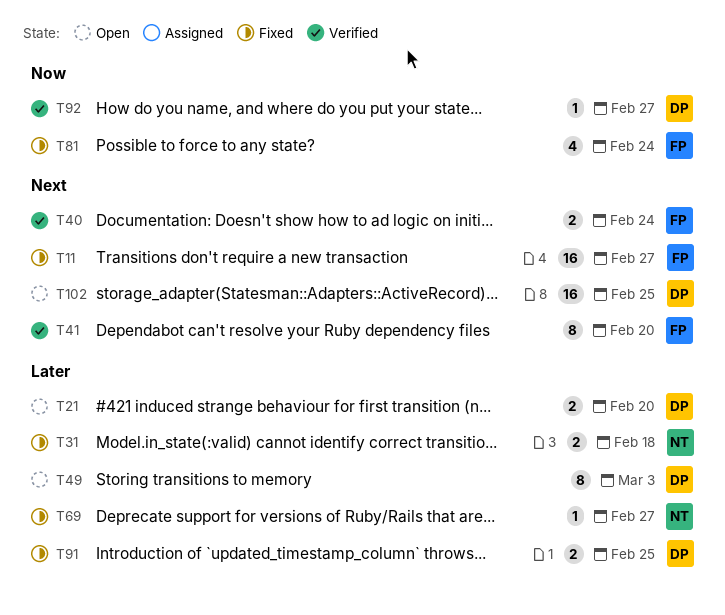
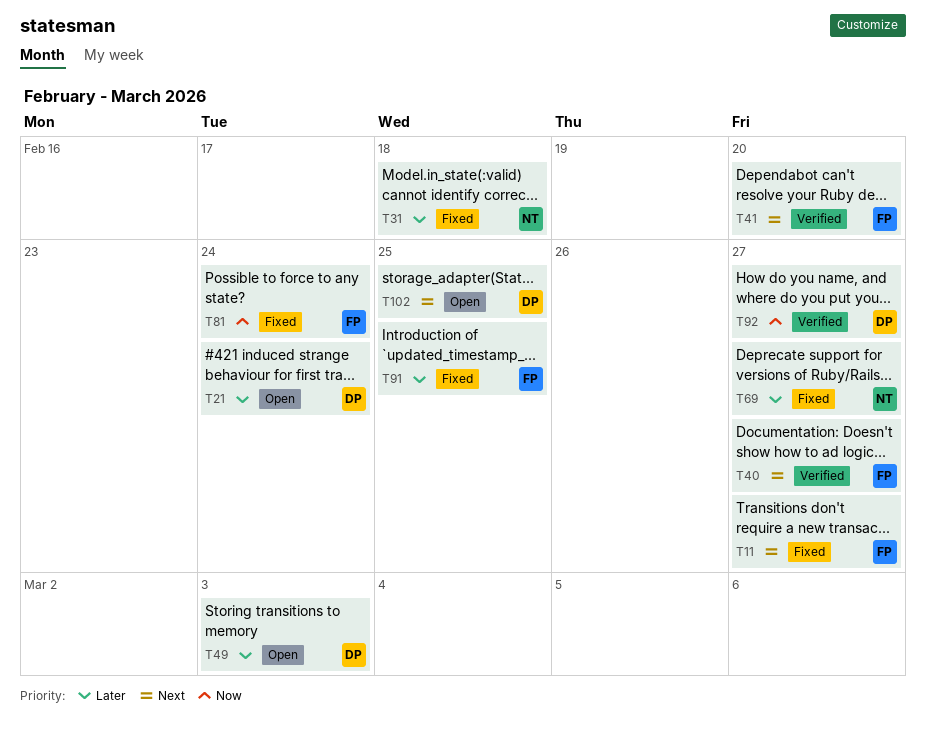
T21, due: Feb 20 -> Feb 24
T40, due: Feb 24 -> Feb 27
T91, owner: DP -> FP

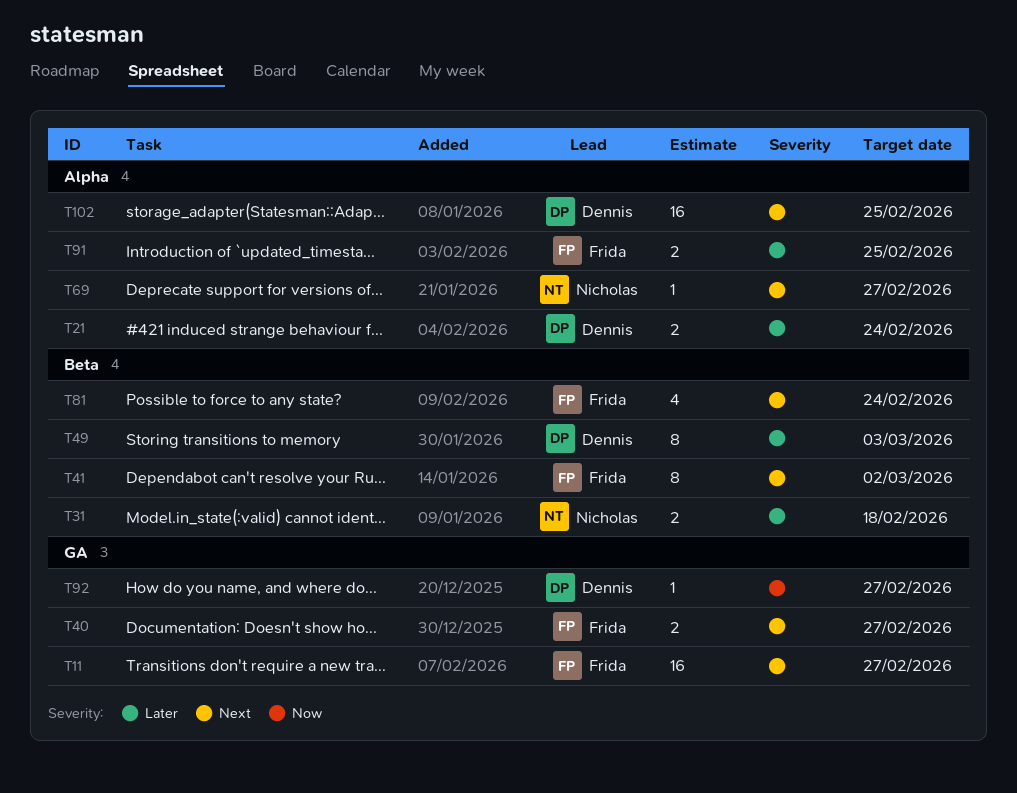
T41, due: Feb 20 -> Mar 2
T69, priority: Later -> Next
T81, priority: Now -> Next

